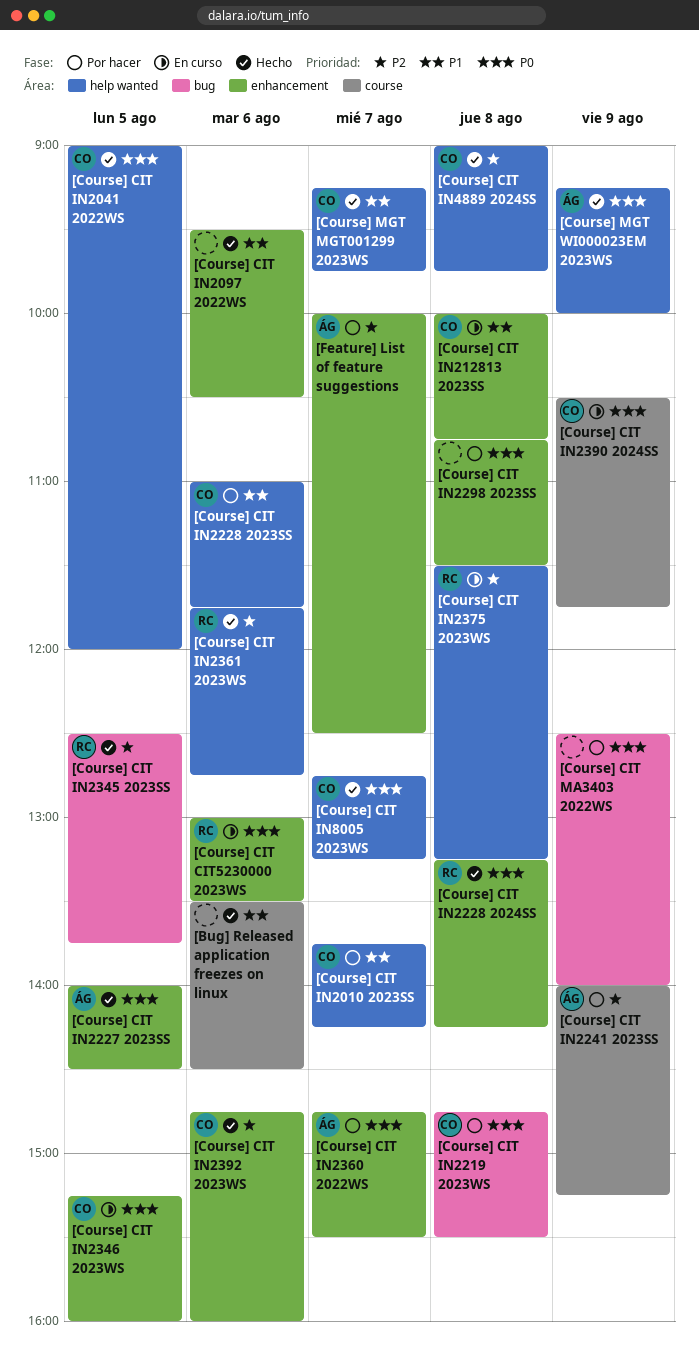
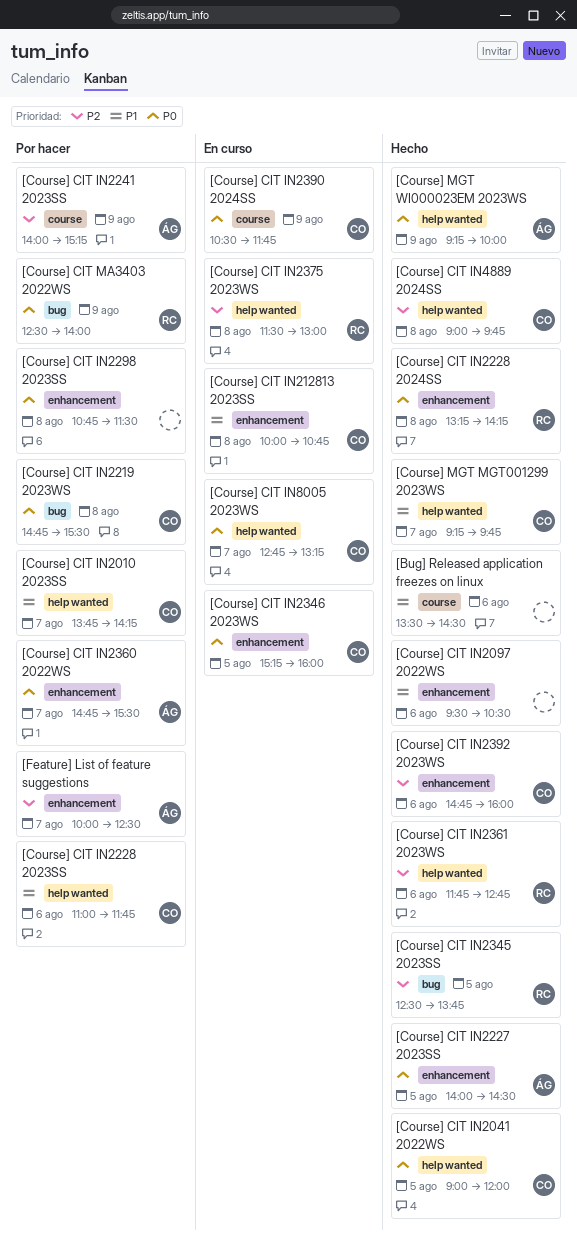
[Course] CIT CIT5230000 2023WS: present -> none
[Course] CIT IN2375 2023WS, ends: 13:15 -> 13:00
[Course] CIT IN8005 2023WS, status: Hecho -> En curso
[Course] CIT MA3403 2022WS, owner: none -> RC

